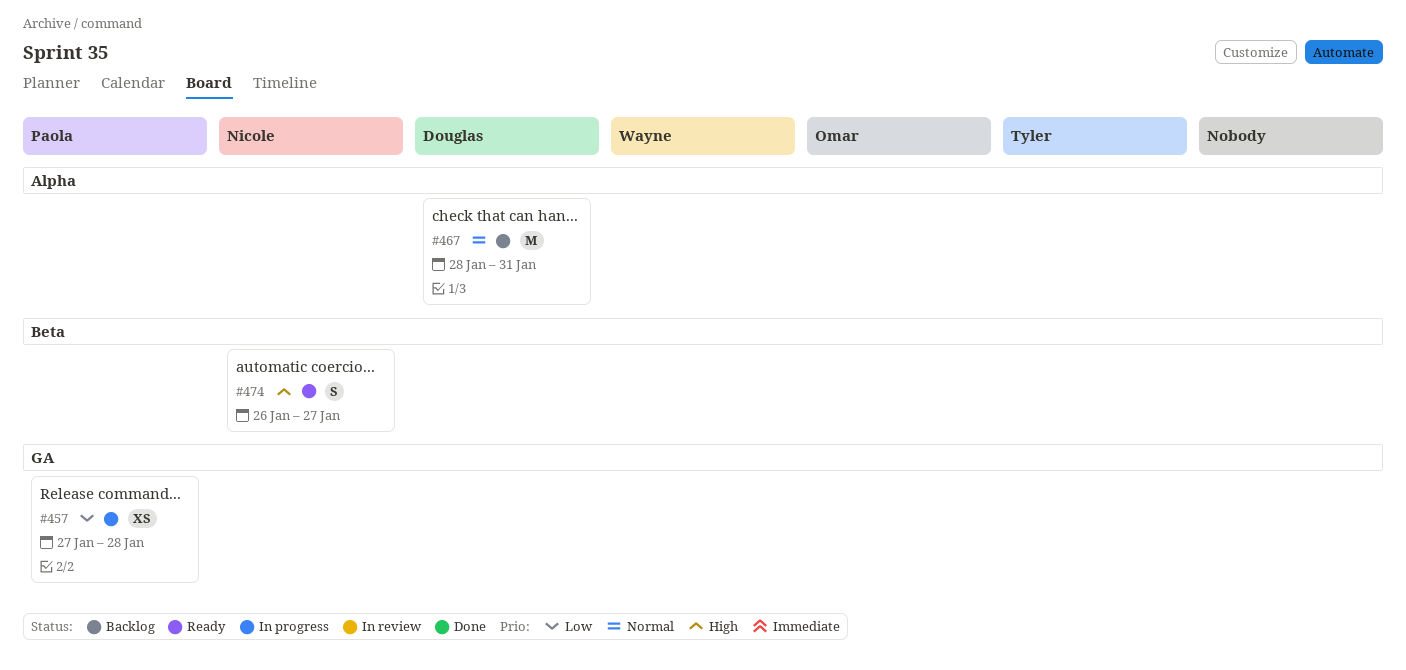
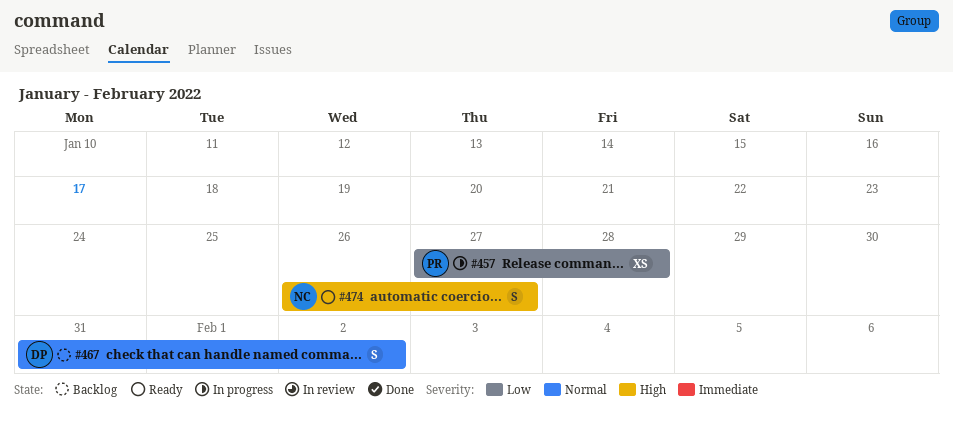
#467, estimate: M -> S
#467, start: Jan 28 -> Jan 31
#467, due: Jan 31 -> Feb 2

